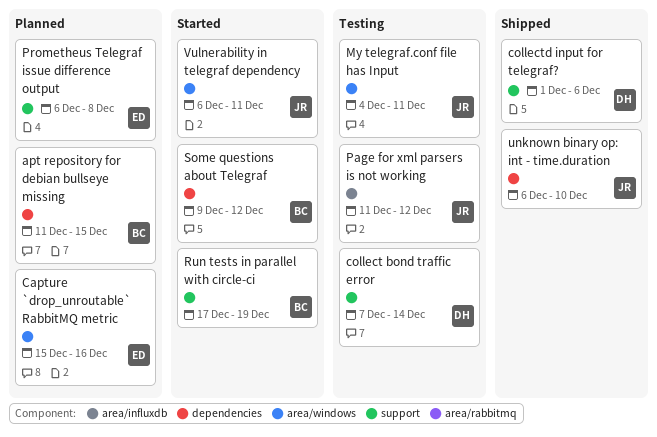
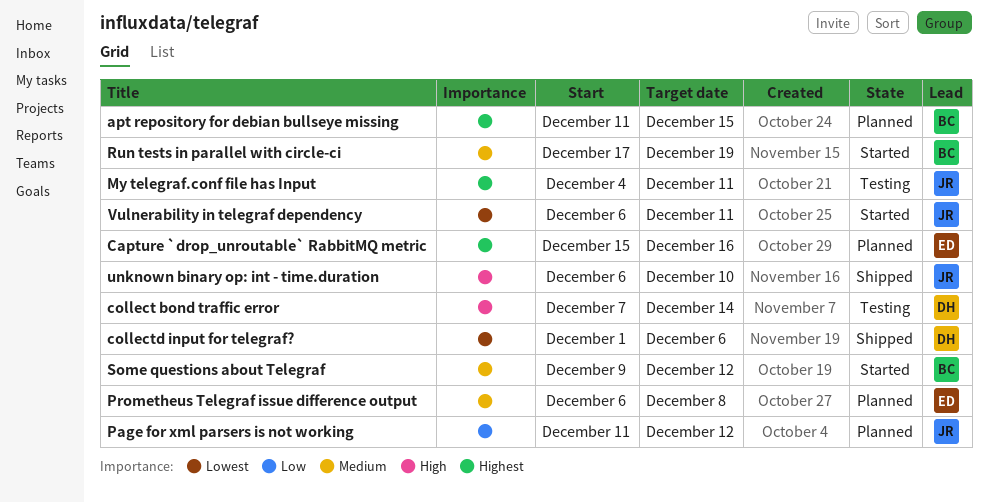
Page for xml parsers is not working, status: Testing -> Planned

